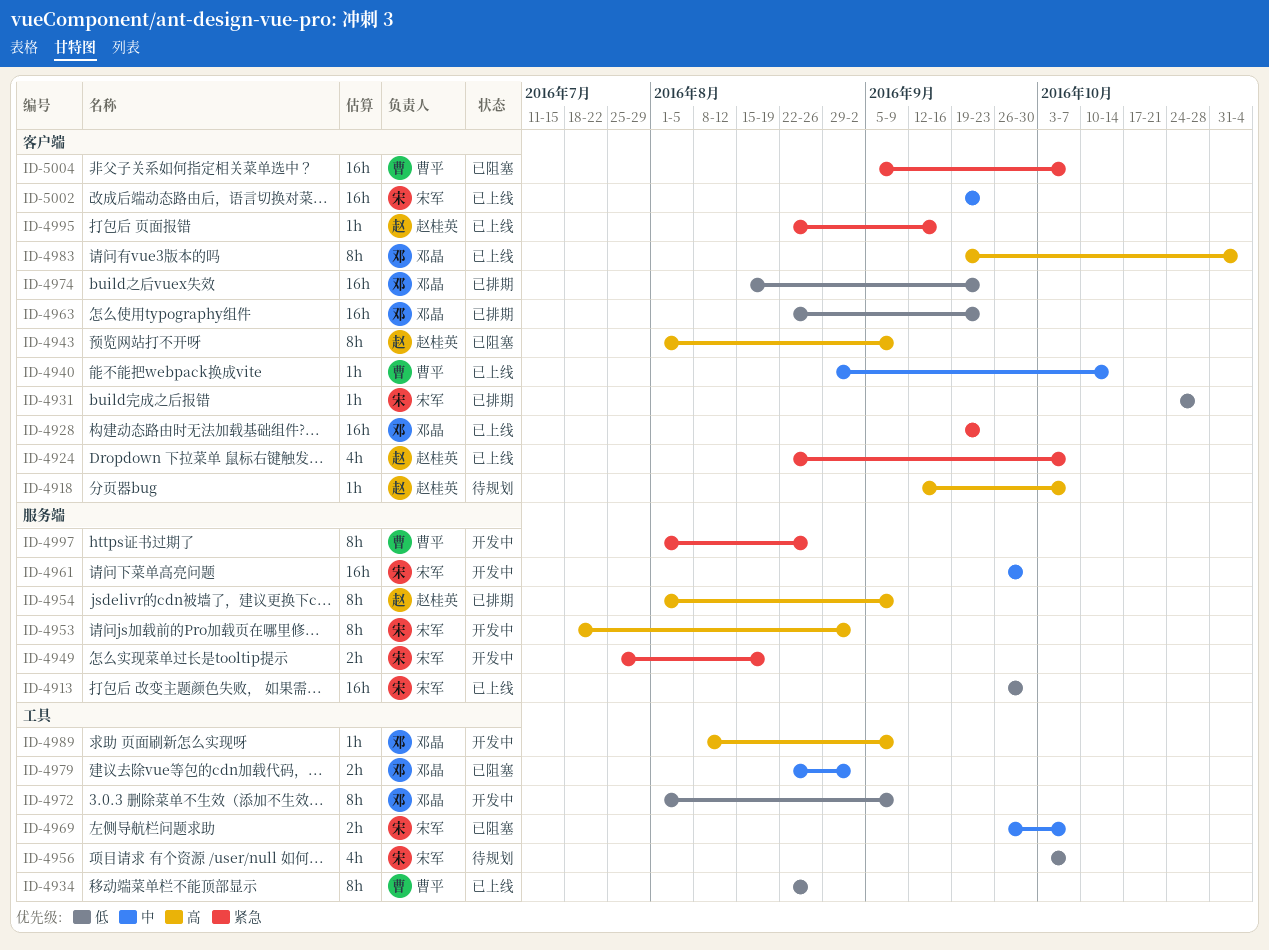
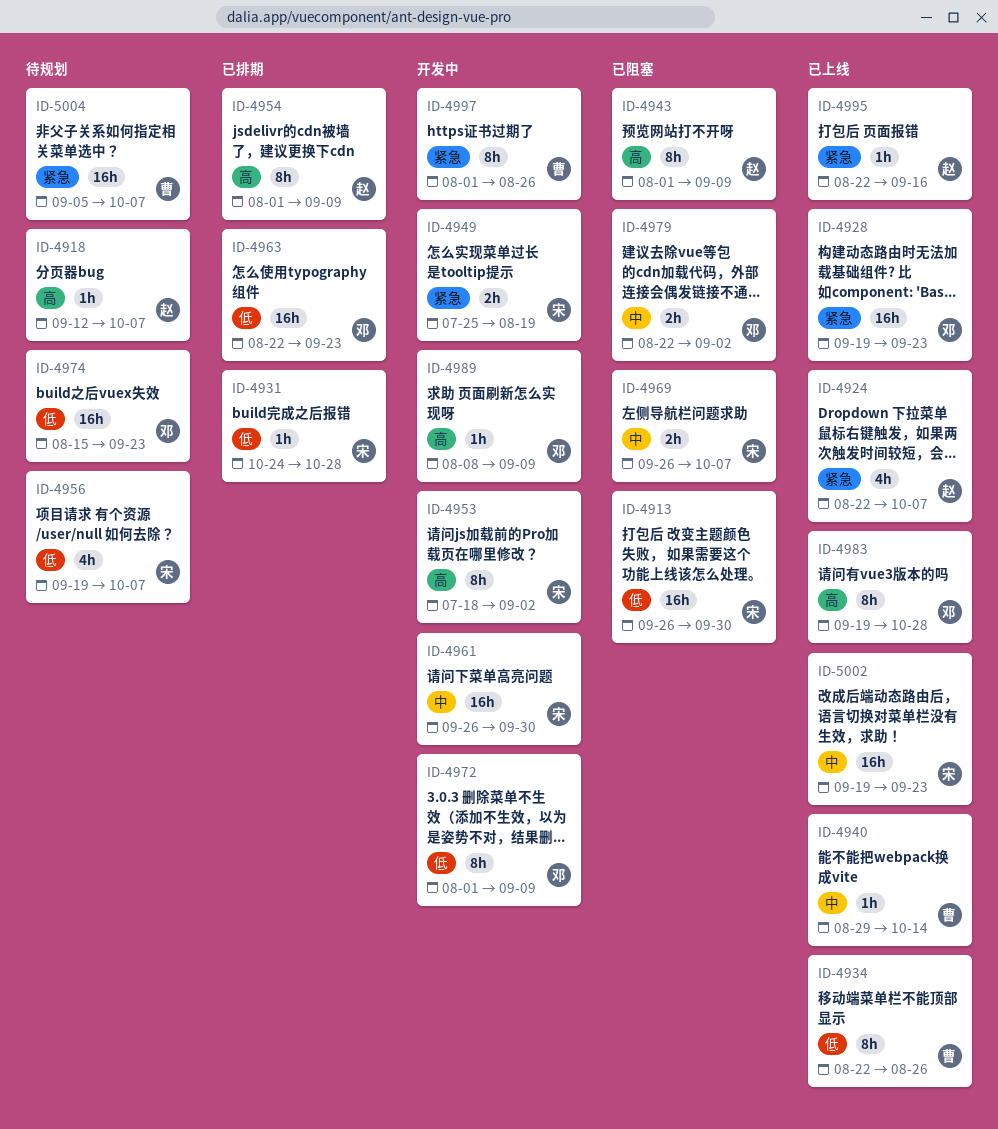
ID-4913, status: 已上线 -> 已阻塞
ID-4956, start: Oct 3 -> Sep 19
ID-4974, status: 已排期 -> 待规划
ID-4983, due: Nov 4 -> Oct 28
ID-5004, status: 已阻塞 -> 待规划

